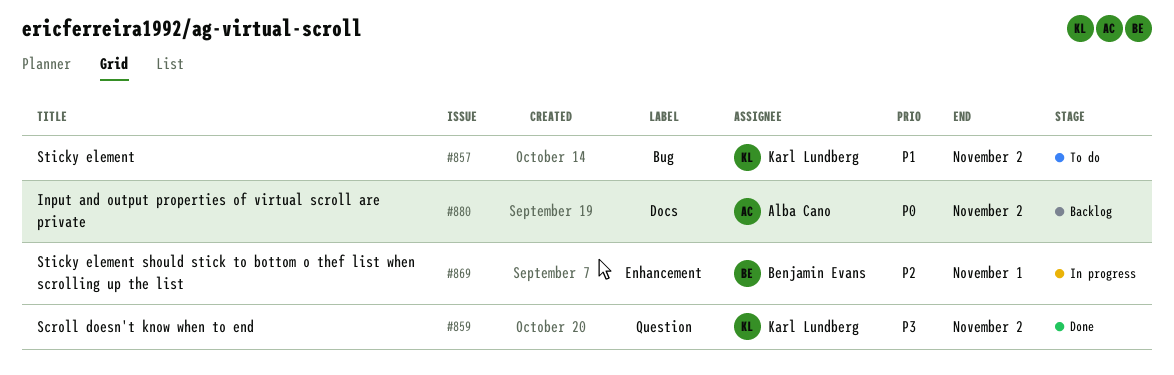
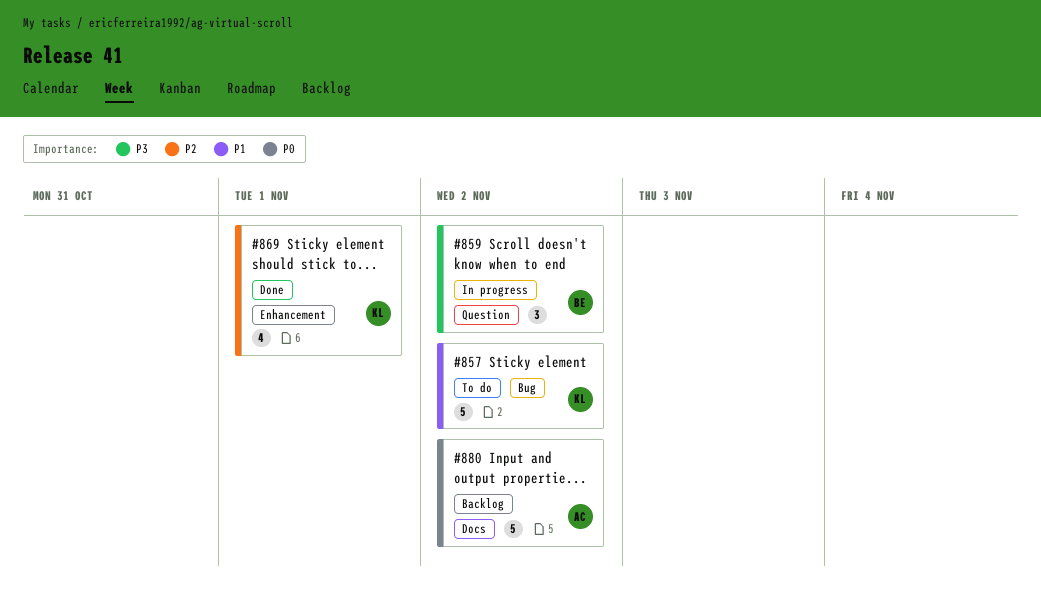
#859, status: Done -> In progress
#859, owner: Karl Lundberg -> Benjamin Evans
#869, status: In progress -> Done
#869, owner: Benjamin Evans -> Karl Lundberg

